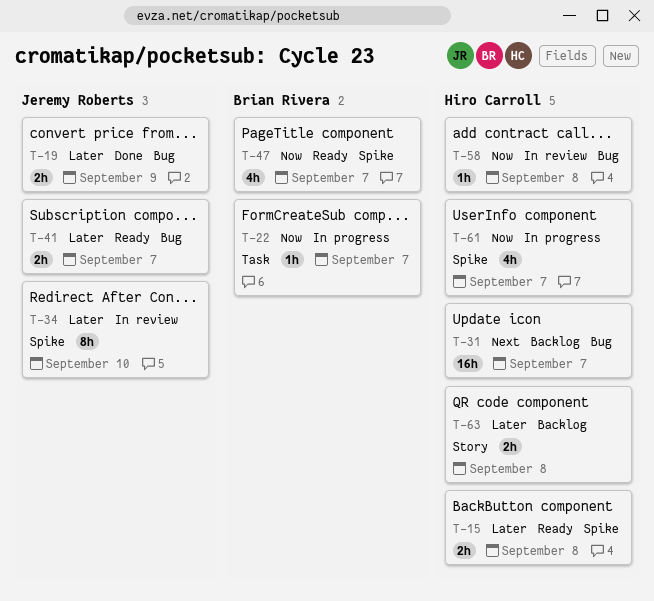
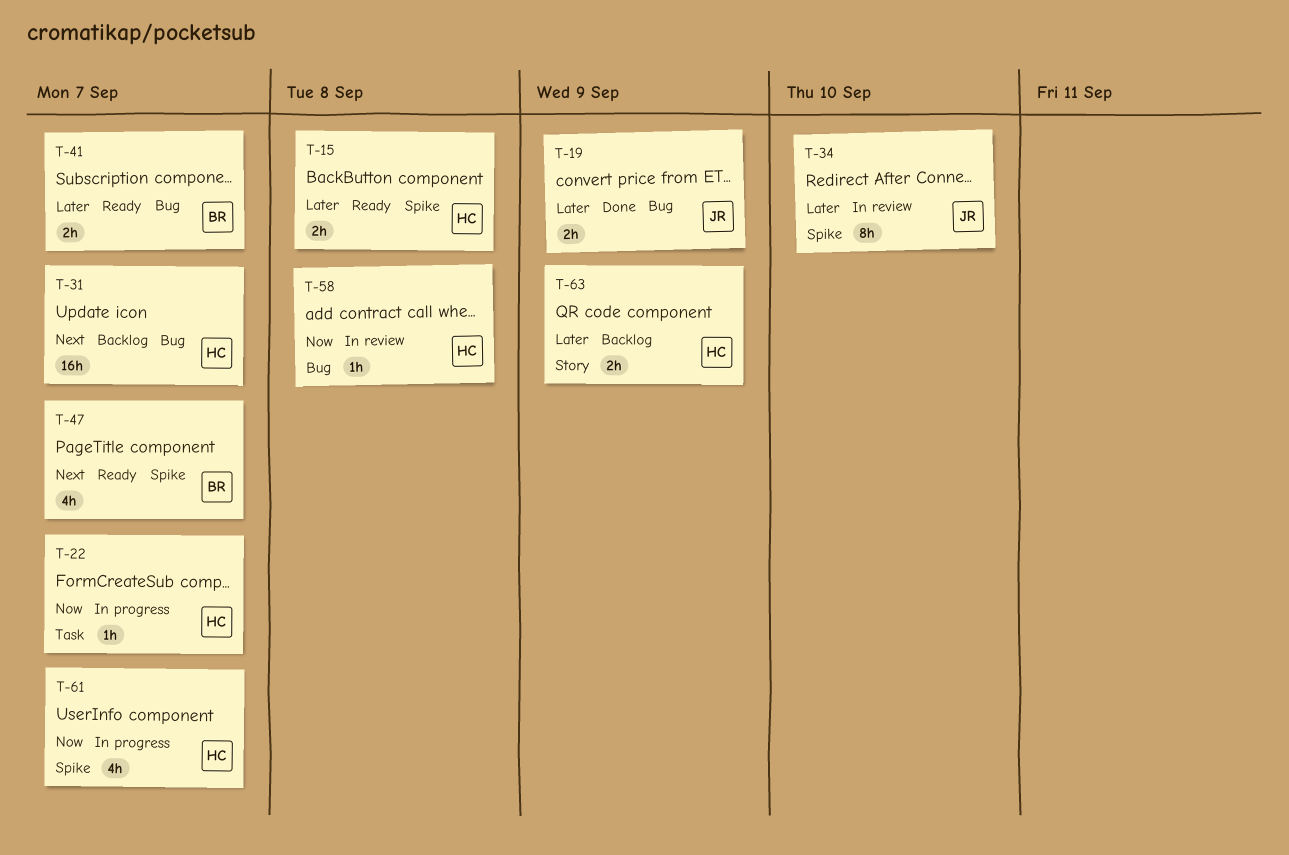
T-22, owner: Brian Rivera -> Hiro Carroll
T-41, owner: Jeremy Roberts -> Brian Rivera
T-47, priority: Now -> Next
T-63, due: Sep 8 -> Sep 9

